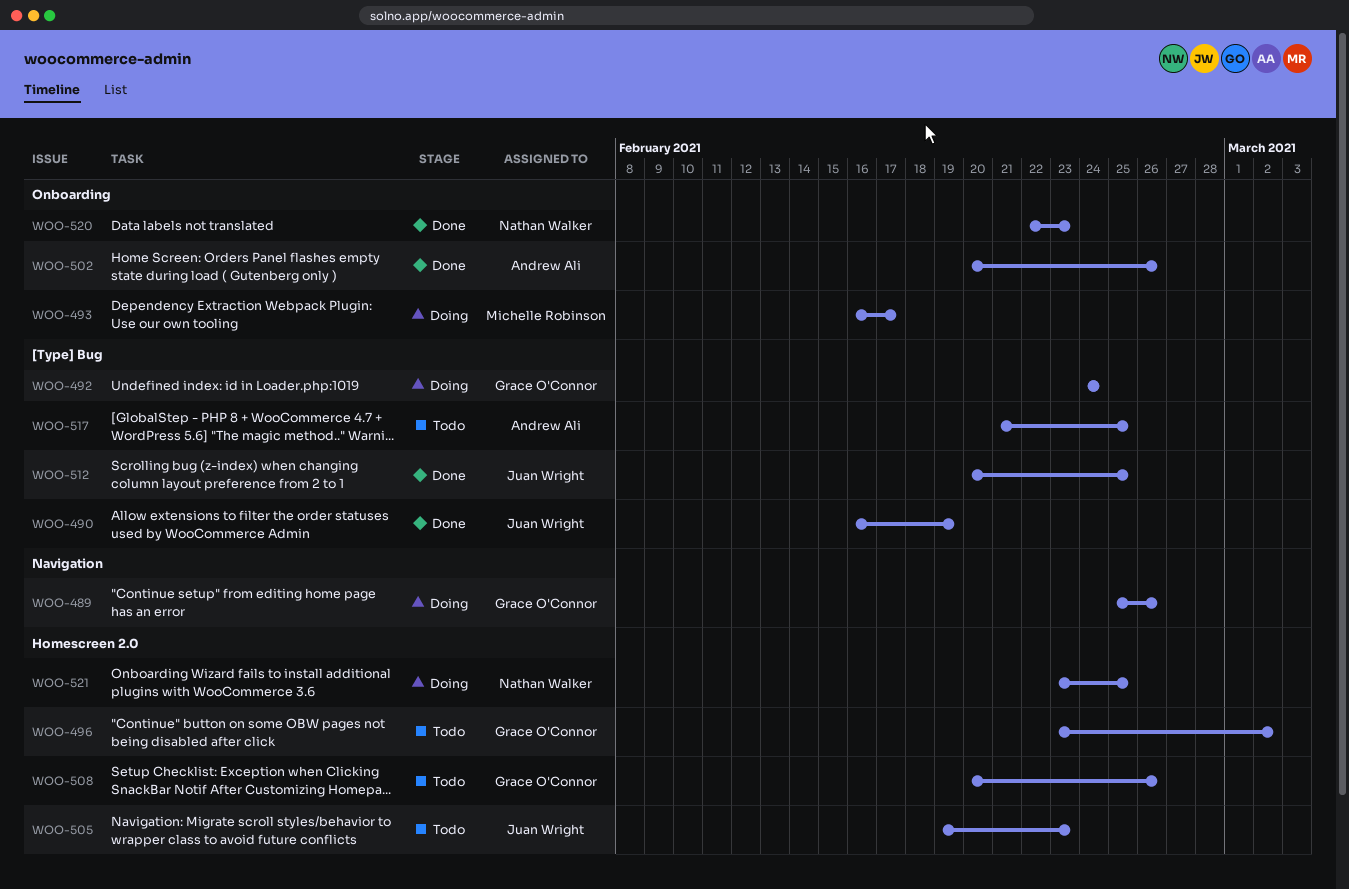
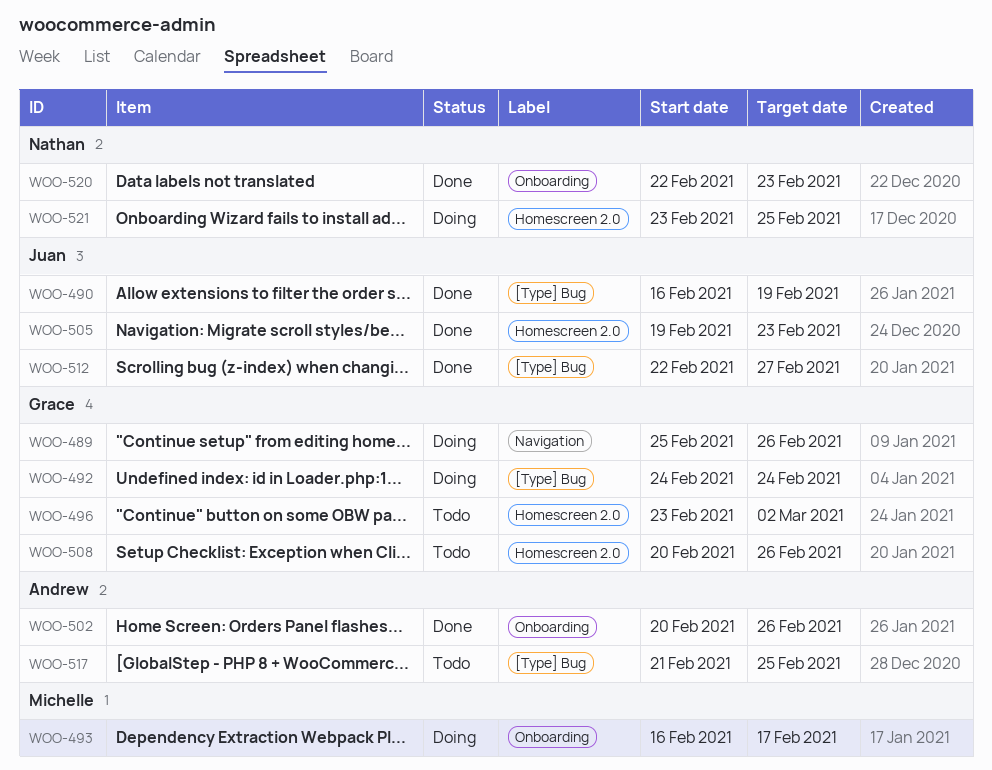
WOO-505, status: Todo -> Done
WOO-512, start: Feb 20 -> Feb 22
WOO-512, due: Feb 25 -> Feb 27

